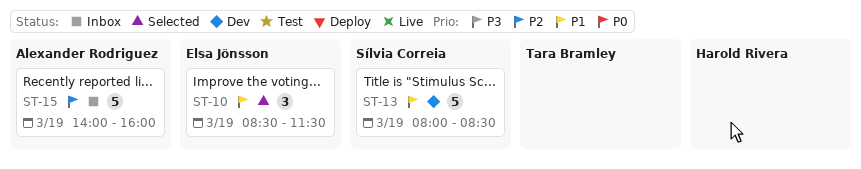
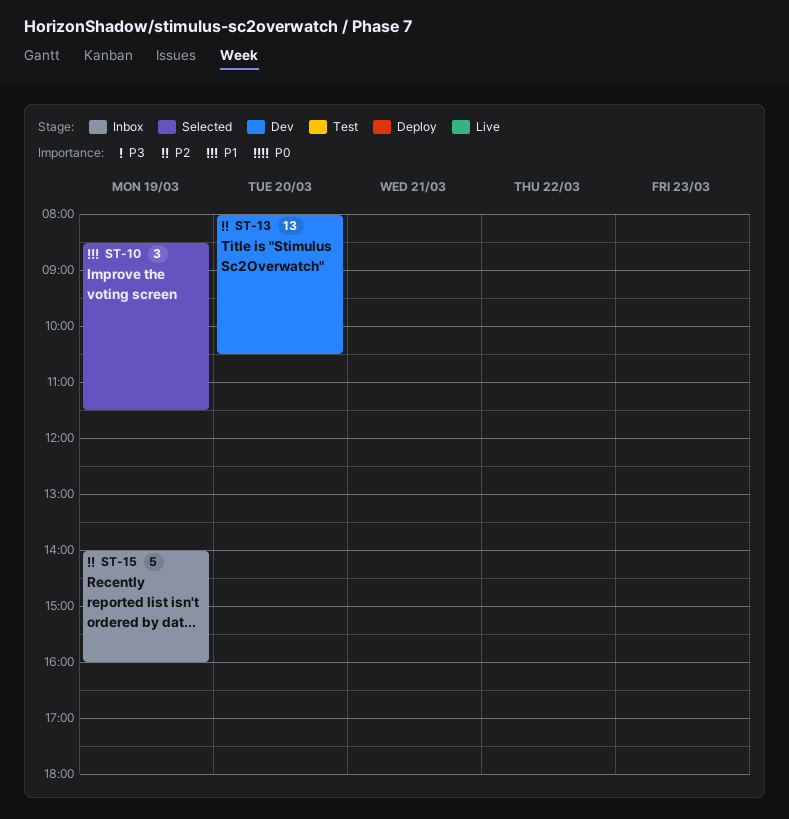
ST-13, priority: P1 -> P2
ST-13, estimate: 5 -> 13
ST-13, day: Mar 19 -> Mar 20
ST-13, ends: 08:30 -> 10:30

